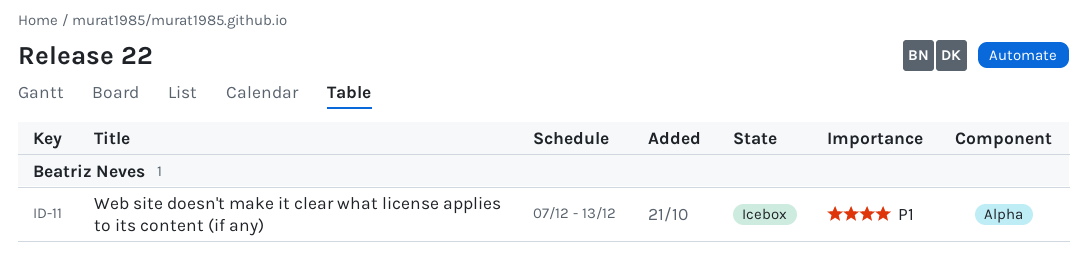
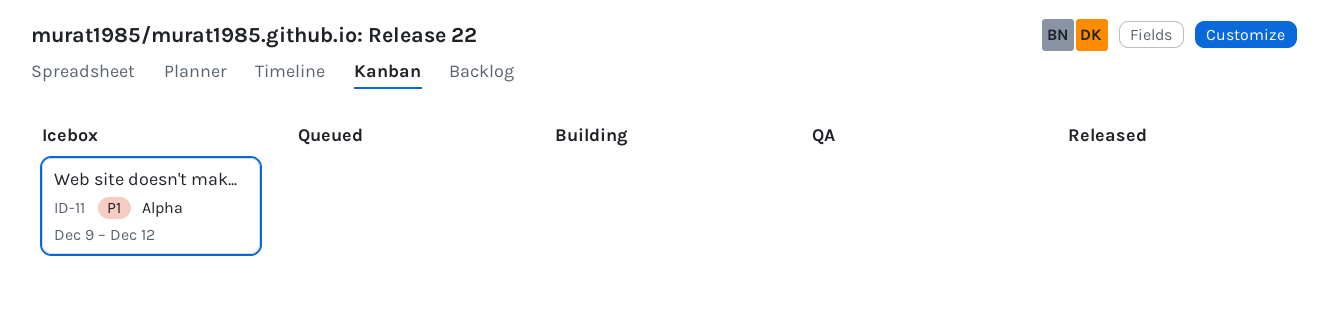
ID-11, start: Dec 7 -> Dec 9
ID-11, due: Dec 13 -> Dec 12

